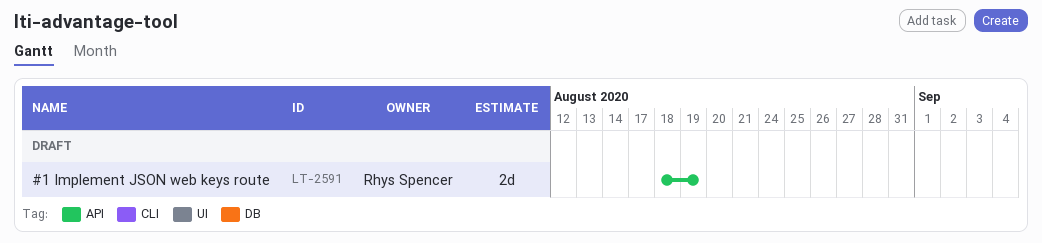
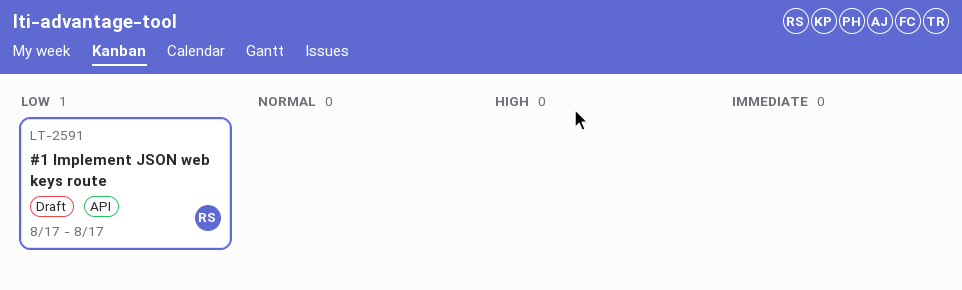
LT-2591, start: Aug 18 -> Aug 17
LT-2591, due: Aug 19 -> Aug 17

